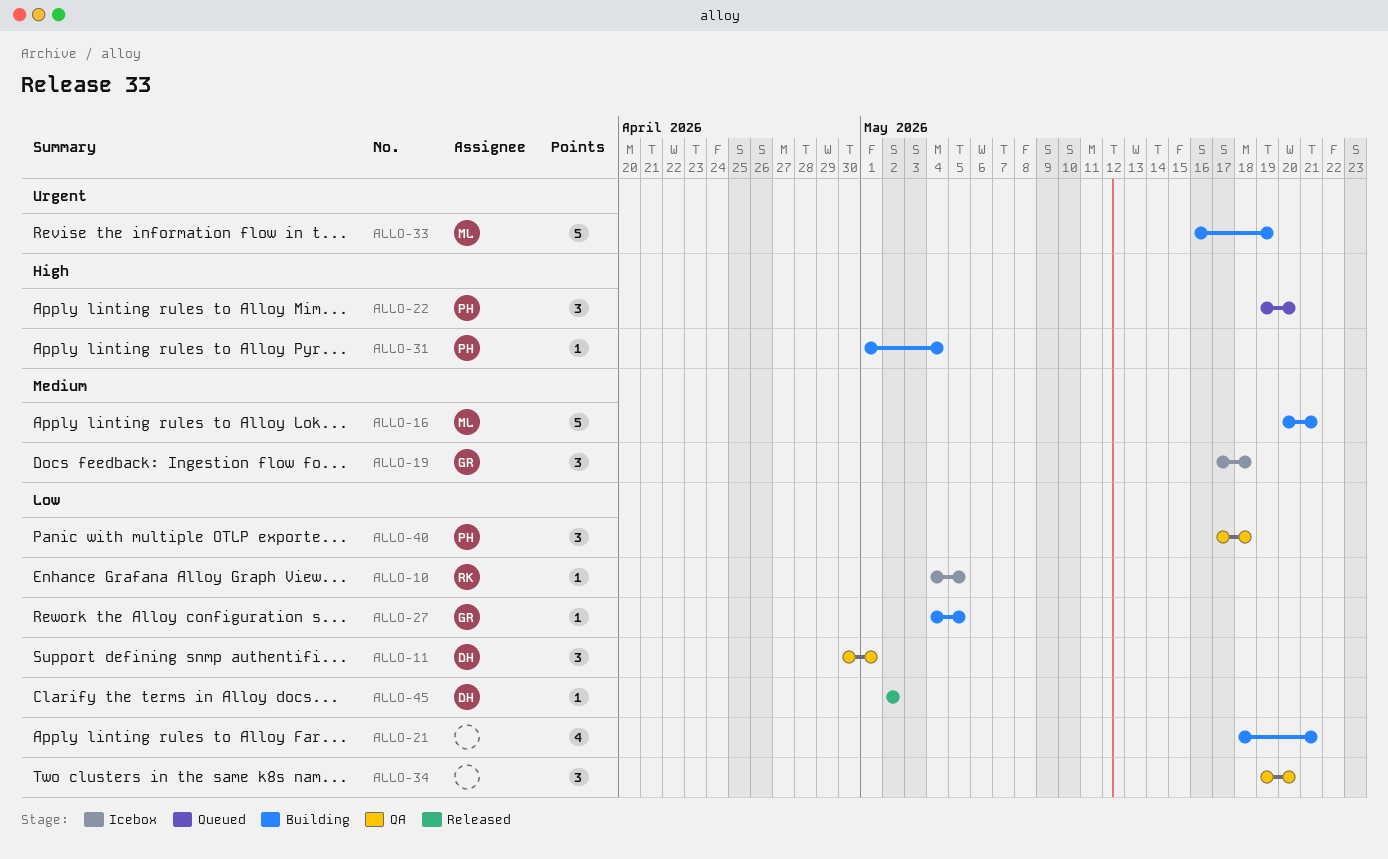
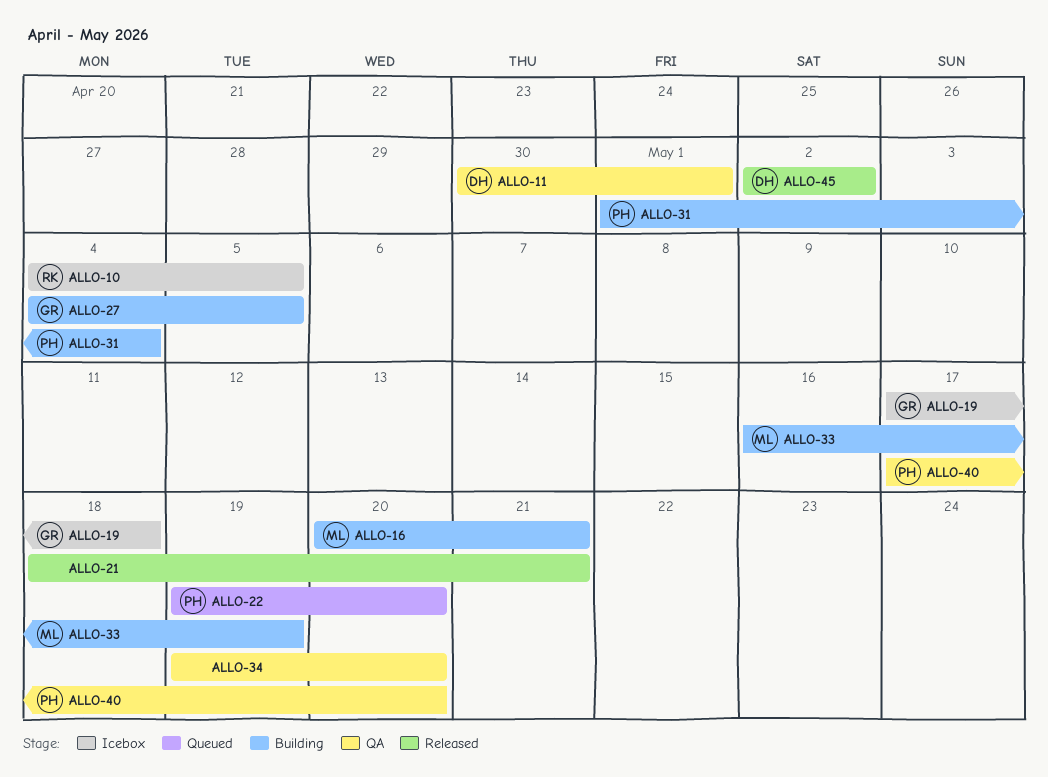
ALLO-21, status: Building -> Released
ALLO-40, due: May 18 -> May 20

